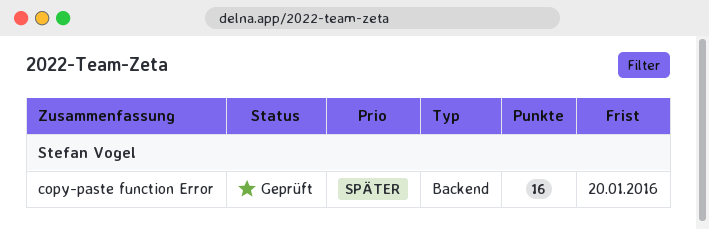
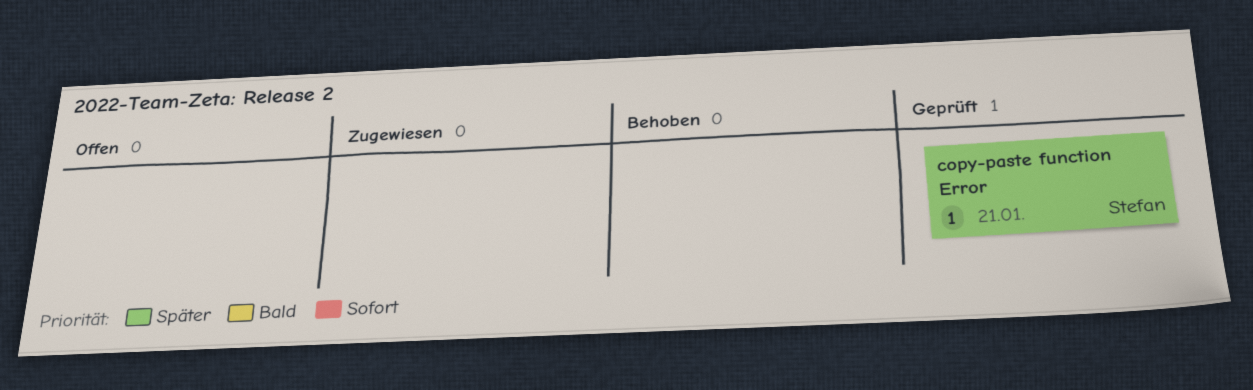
copy-paste function Error, estimate: 16 -> 1
copy-paste function Error, due: Jan 20 -> Jan 21

